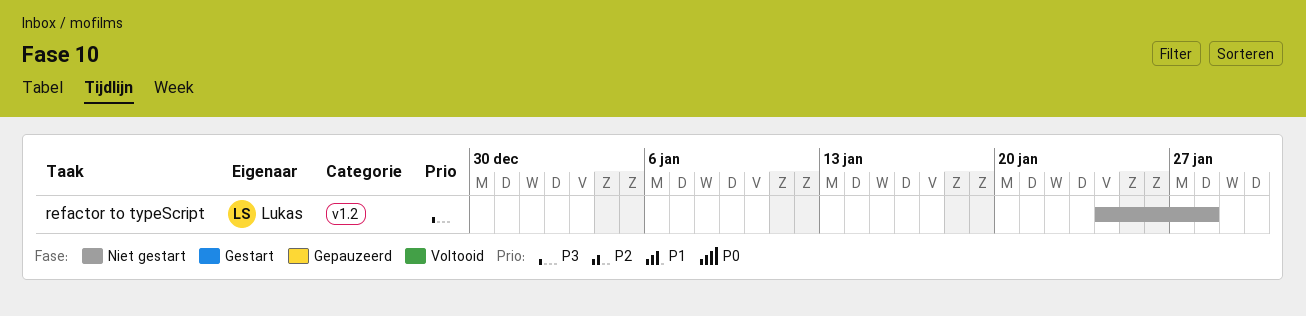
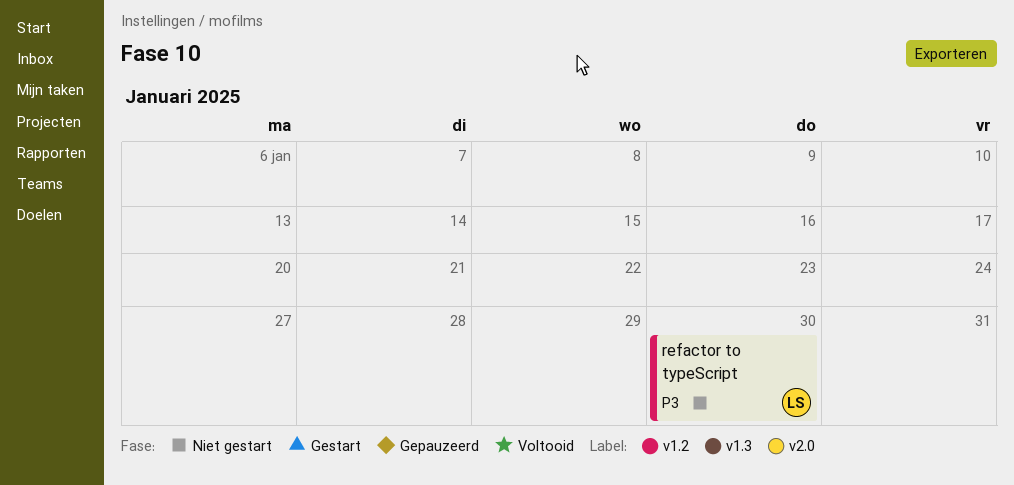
refactor to typeScript, due: Jan 28 -> Jan 30

